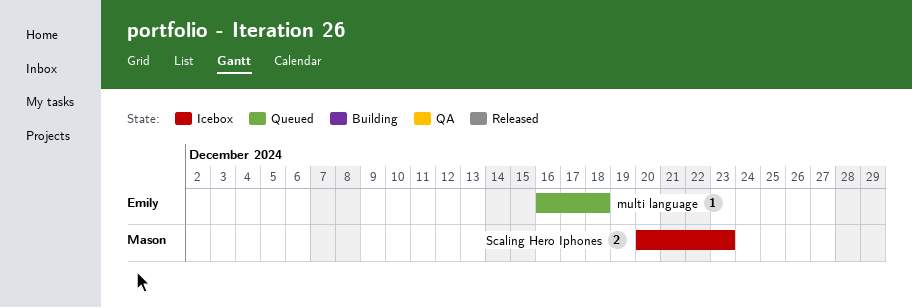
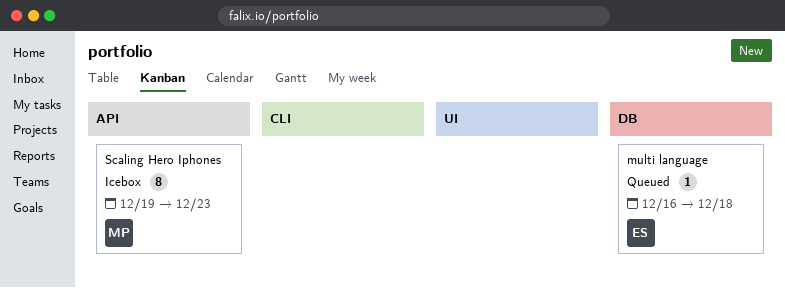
Scaling Hero Iphones, estimate: 2 -> 8
Scaling Hero Iphones, start: Dec 20 -> Dec 19

